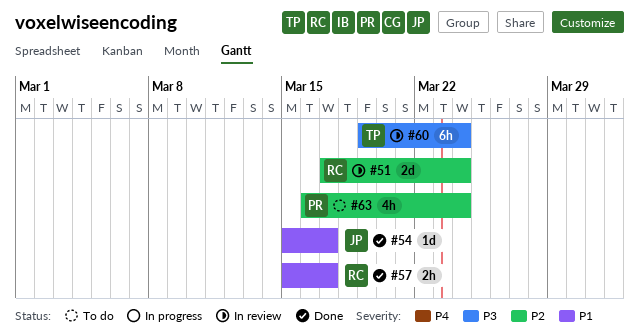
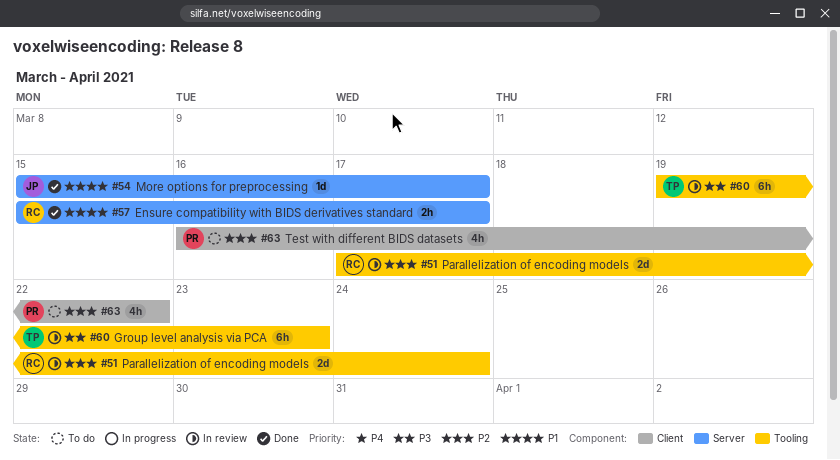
#60, due: Mar 24 -> Mar 23
#63, due: Mar 24 -> Mar 22

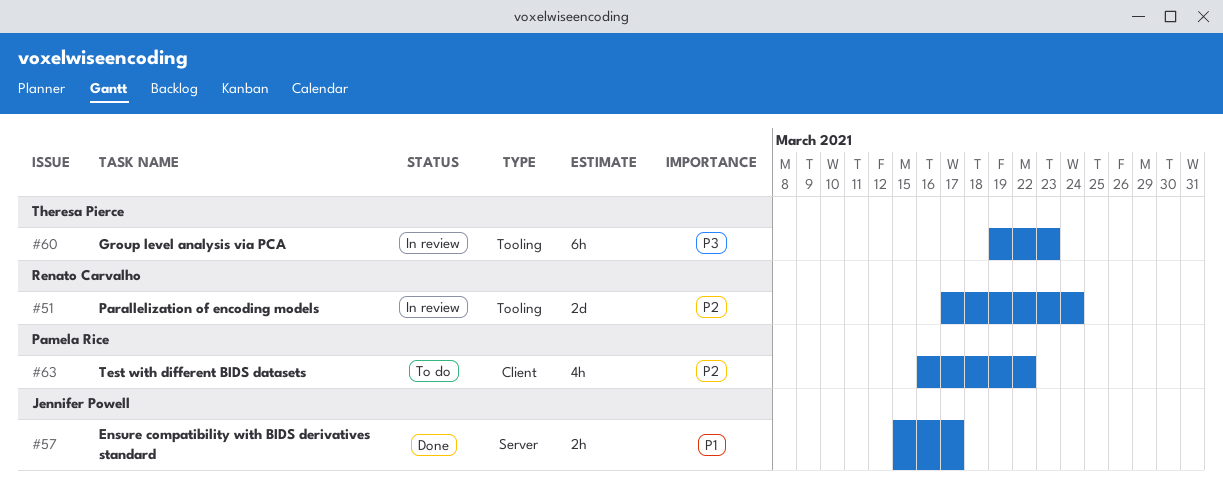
#54: present -> none
#57, owner: Renato Carvalho -> Jennifer Powell

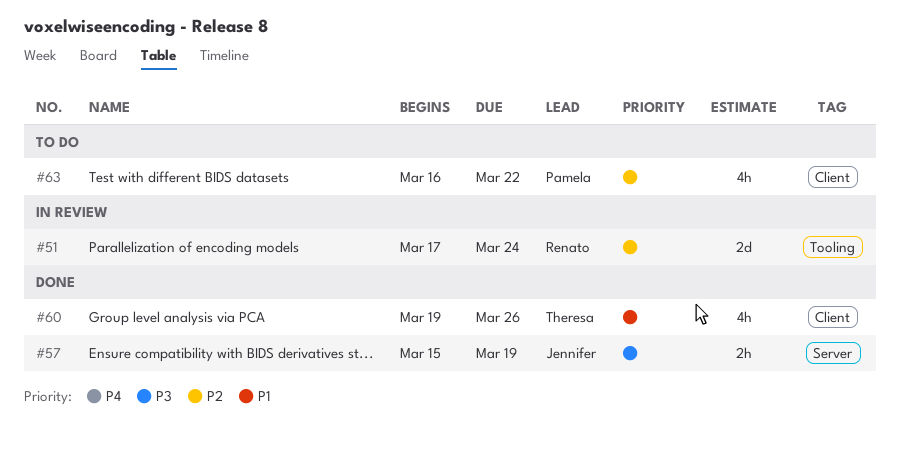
#57, priority: P1 -> P3
#57, due: Mar 17 -> Mar 19
#60, status: In review -> Done
#60, priority: P3 -> P1
#60, label: Tooling -> Client
#60, estimate: 6h -> 4h
#60, due: Mar 23 -> Mar 26

